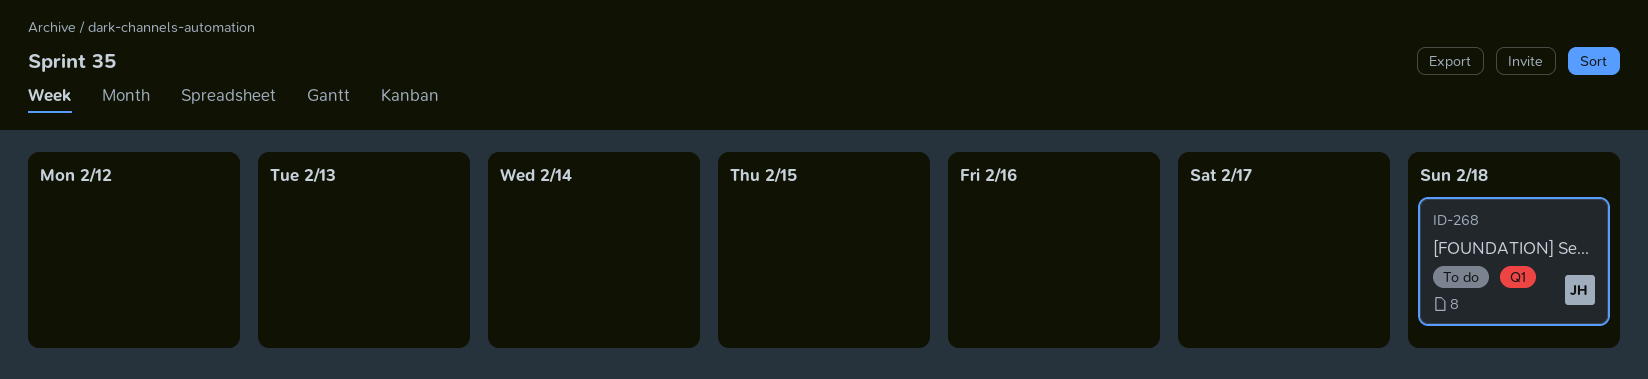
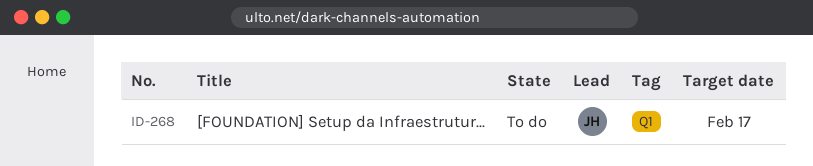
ID-268, due: Feb 18 -> Feb 17

